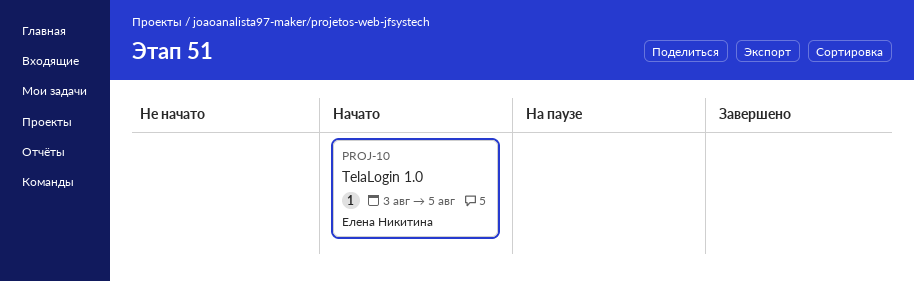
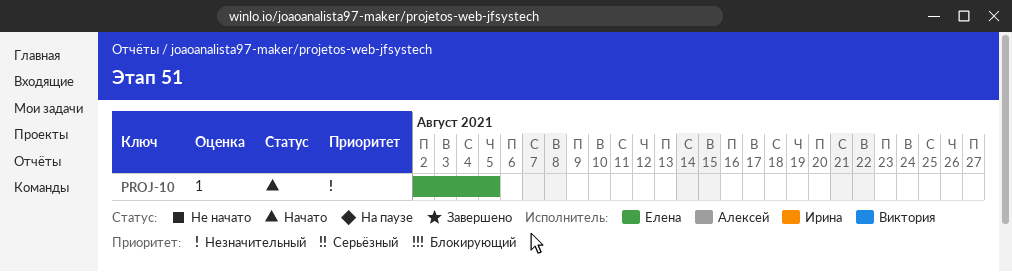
PROJ-10, start: Aug 3 -> Aug 2

